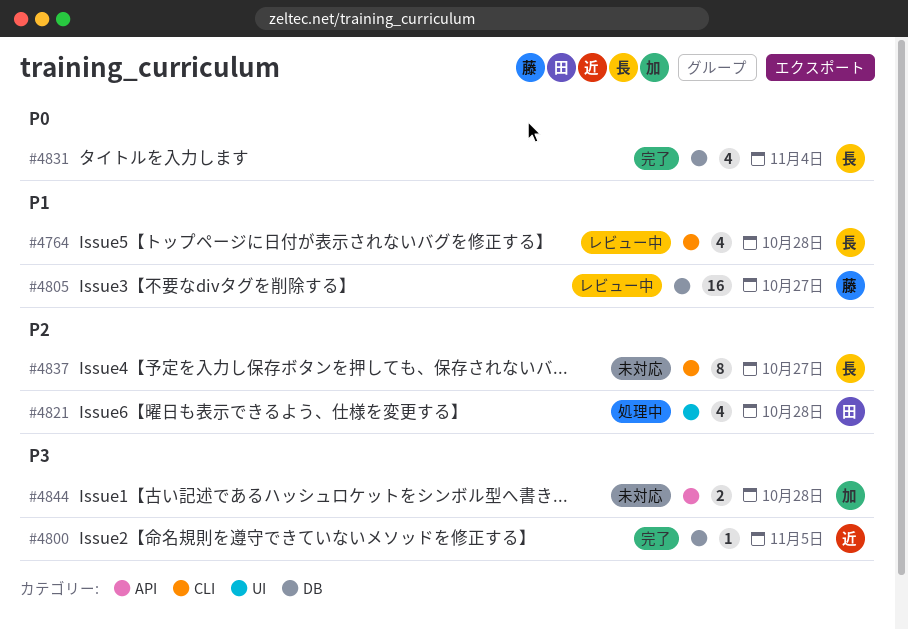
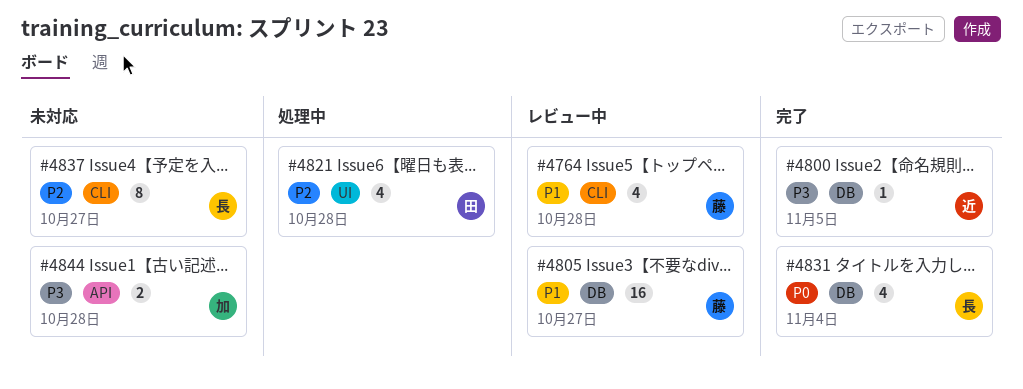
#4764, owner: 長 -> 藤

